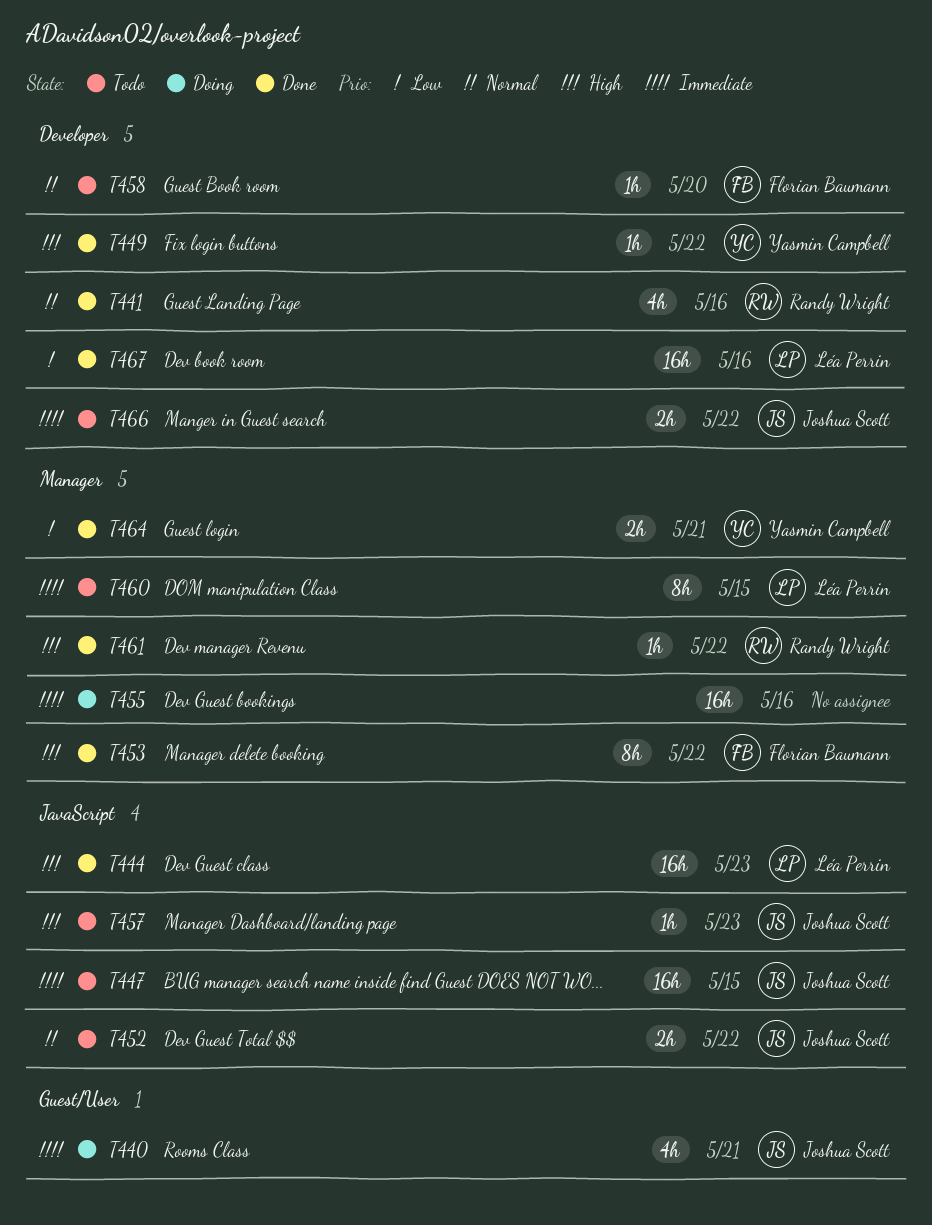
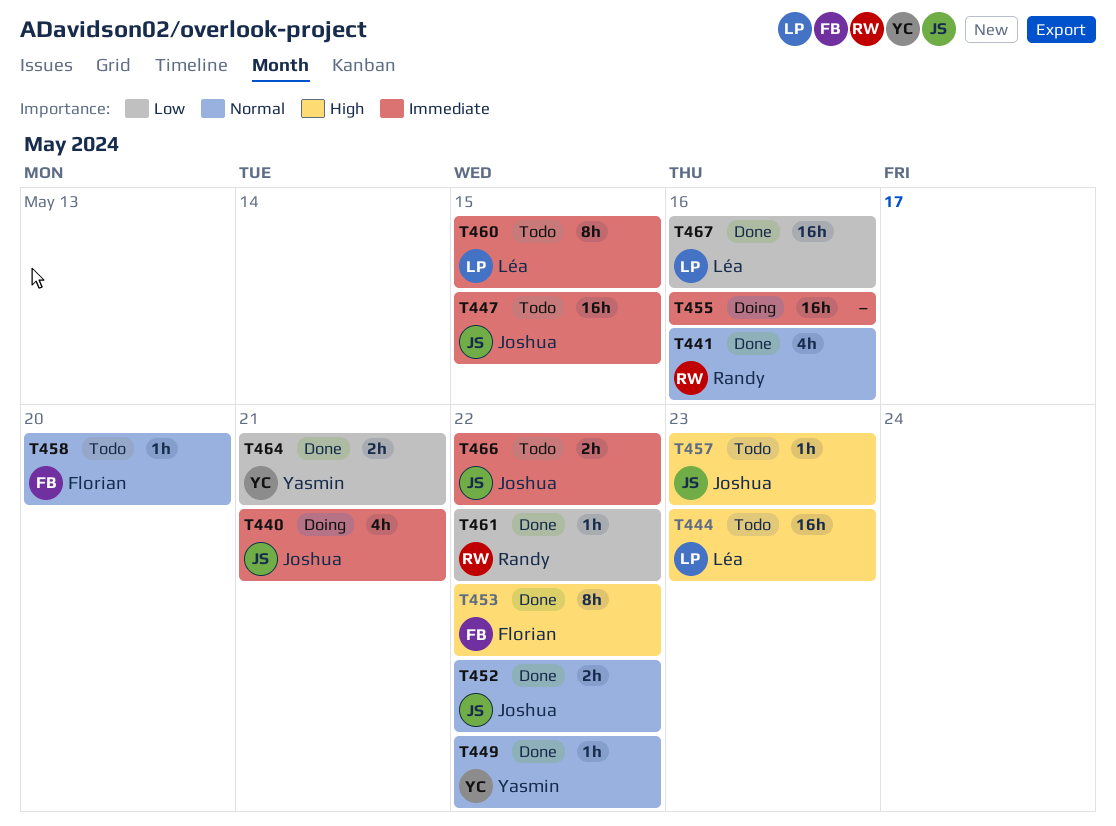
T444, status: Done -> Todo
T449, priority: High -> Normal
T452, status: Todo -> Done
T461, priority: High -> Low

